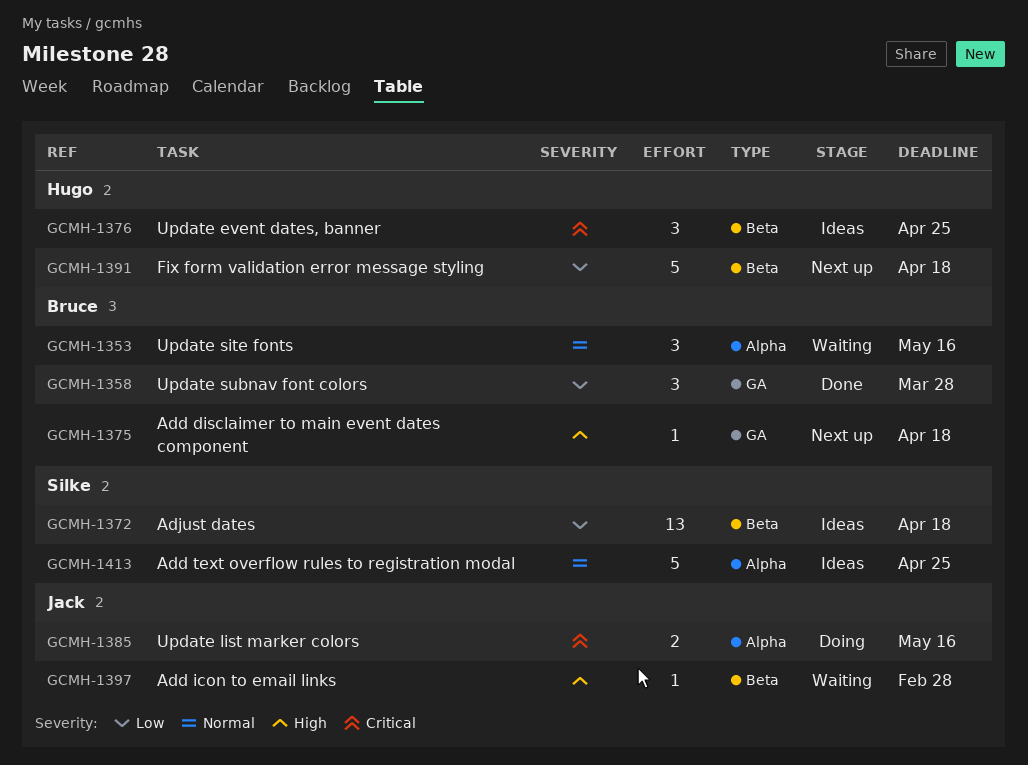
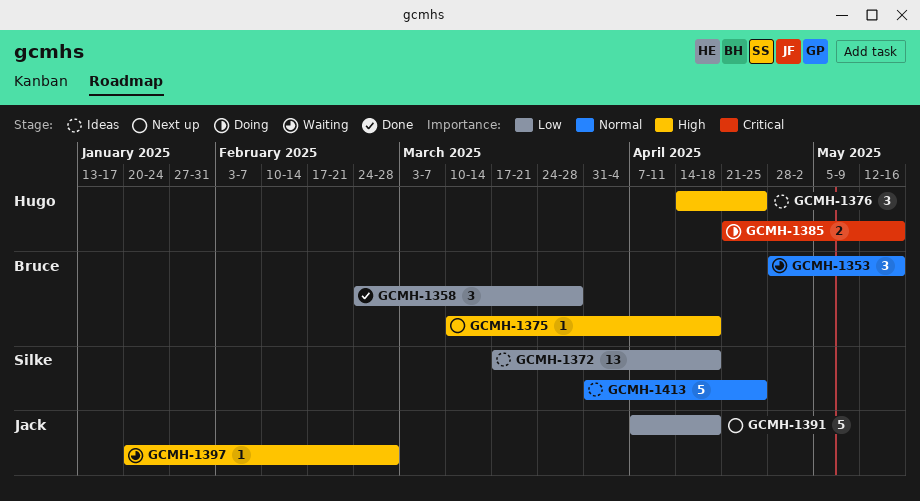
GCMH-1376, priority: Critical -> High
GCMH-1385, owner: Jack -> Hugo
GCMH-1391, owner: Hugo -> Jack

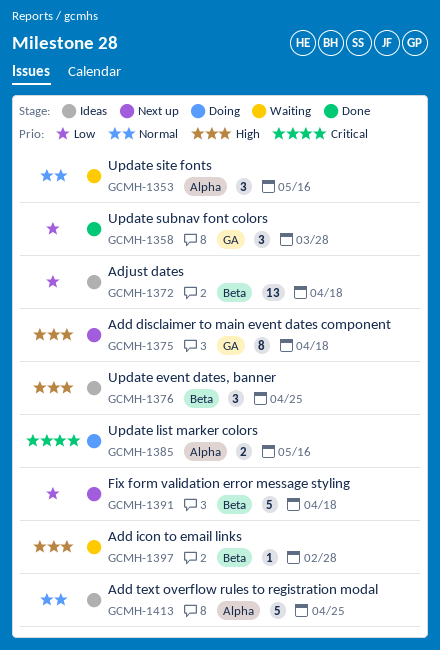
GCMH-1375, estimate: 1 -> 8

